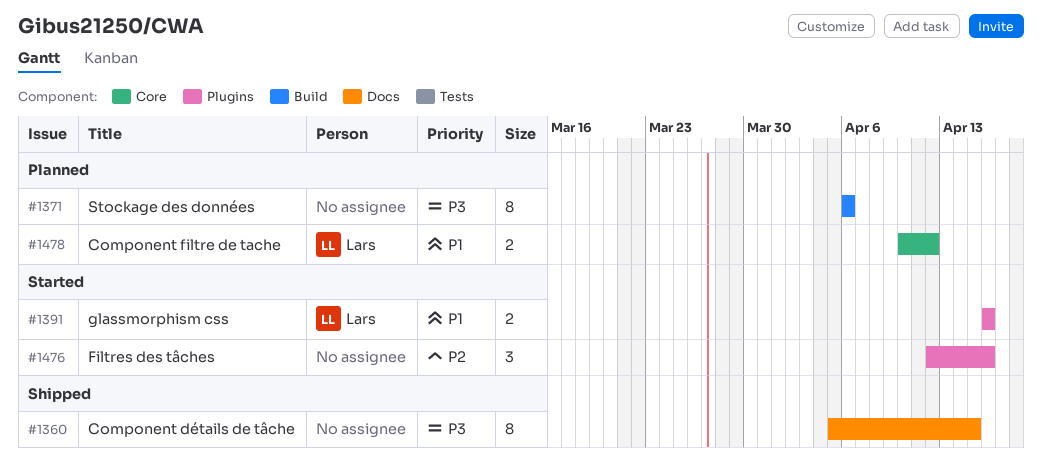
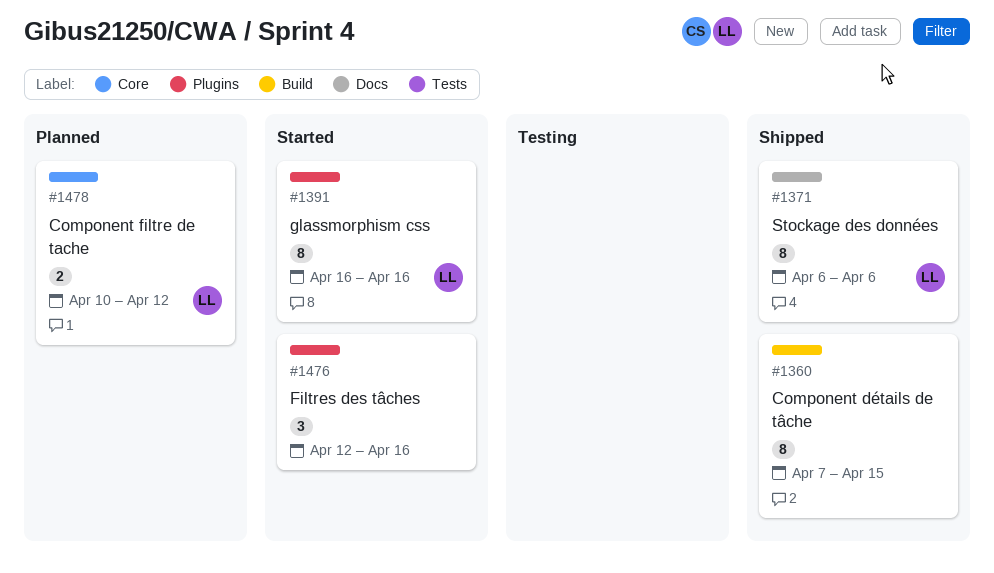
#1360, label: Docs -> Build
#1360, start: Apr 5 -> Apr 7
#1371, status: Planned -> Shipped
#1371, owner: none -> Lars
#1371, label: Build -> Docs
#1391, estimate: 2 -> 8

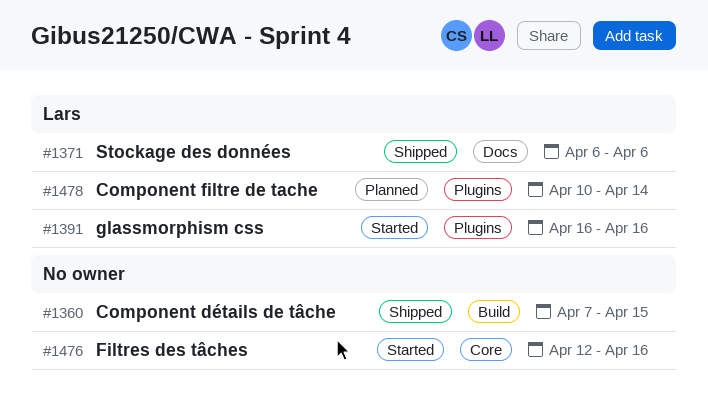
#1476, label: Plugins -> Core
#1478, label: Core -> Plugins
#1478, due: Apr 12 -> Apr 14

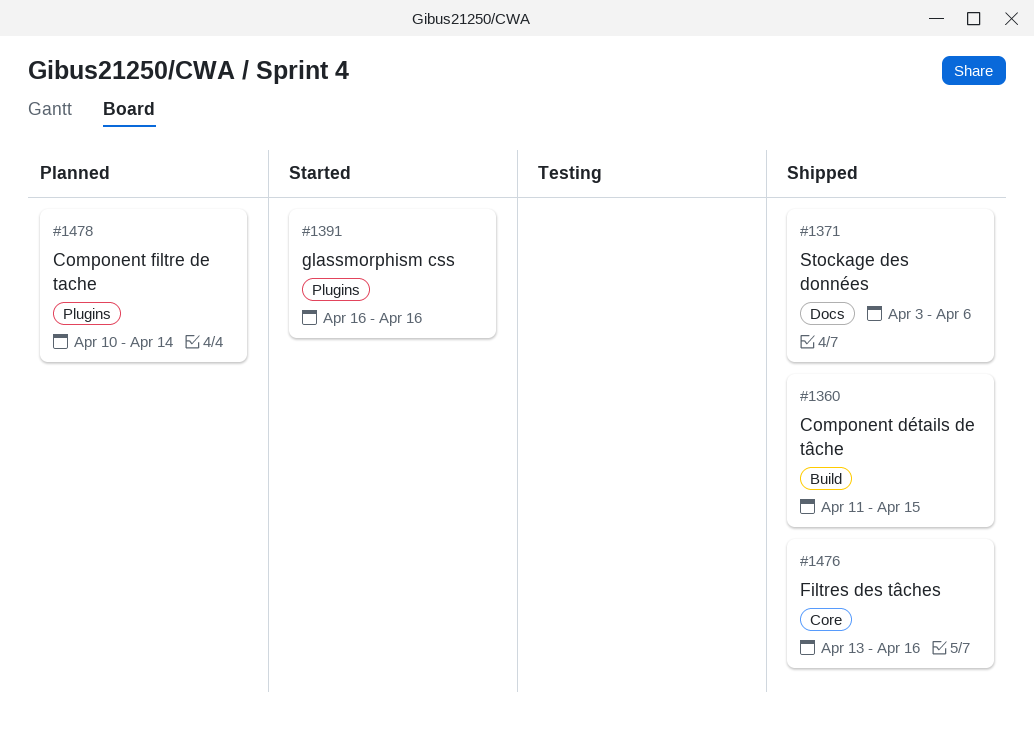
#1360, start: Apr 7 -> Apr 11
#1371, start: Apr 6 -> Apr 3
#1476, status: Started -> Shipped
#1476, start: Apr 12 -> Apr 13

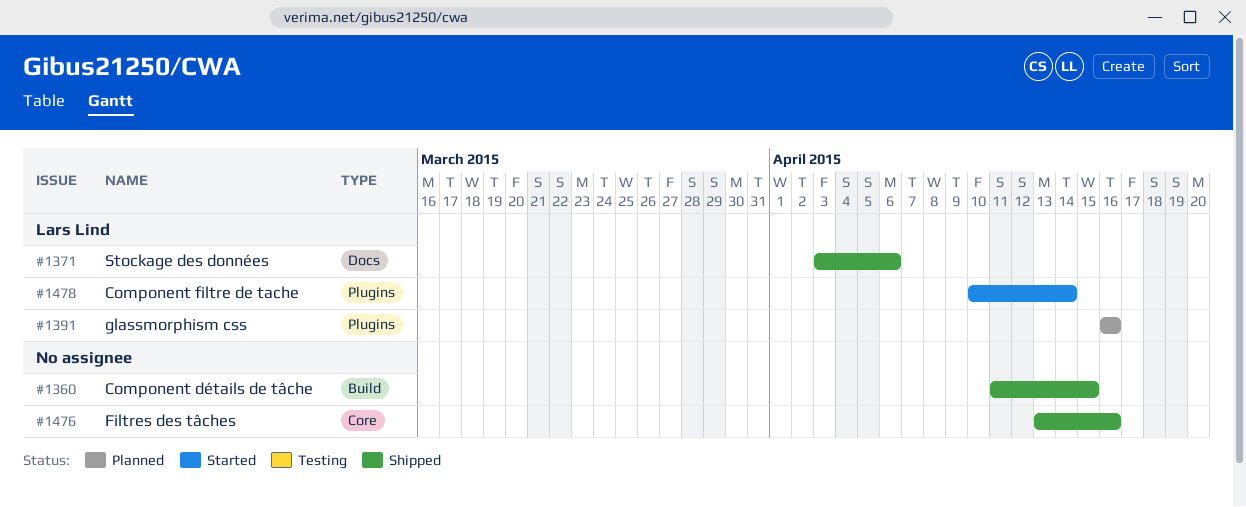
#1391, status: Started -> Planned
#1478, status: Planned -> Started

